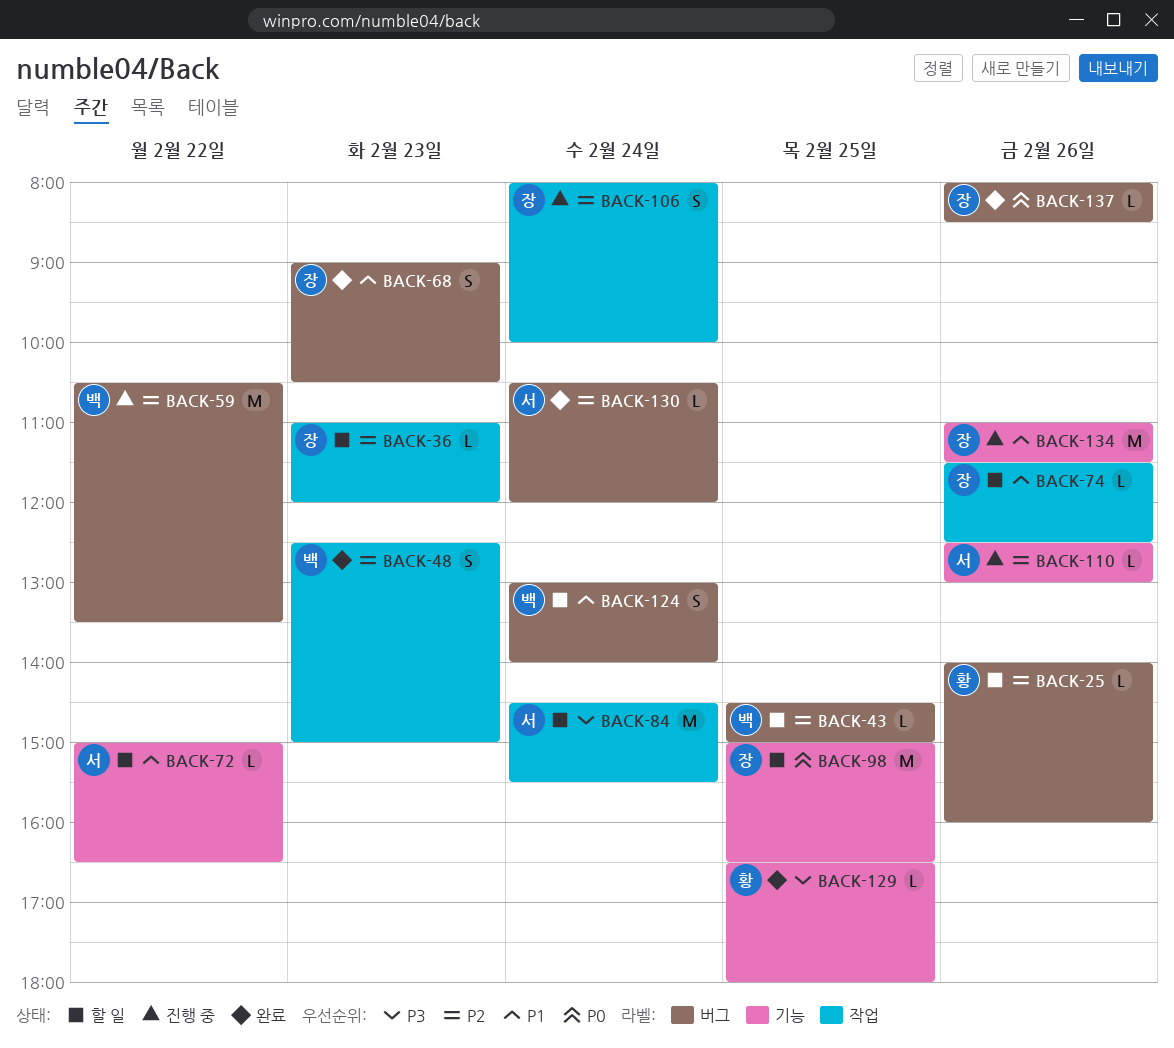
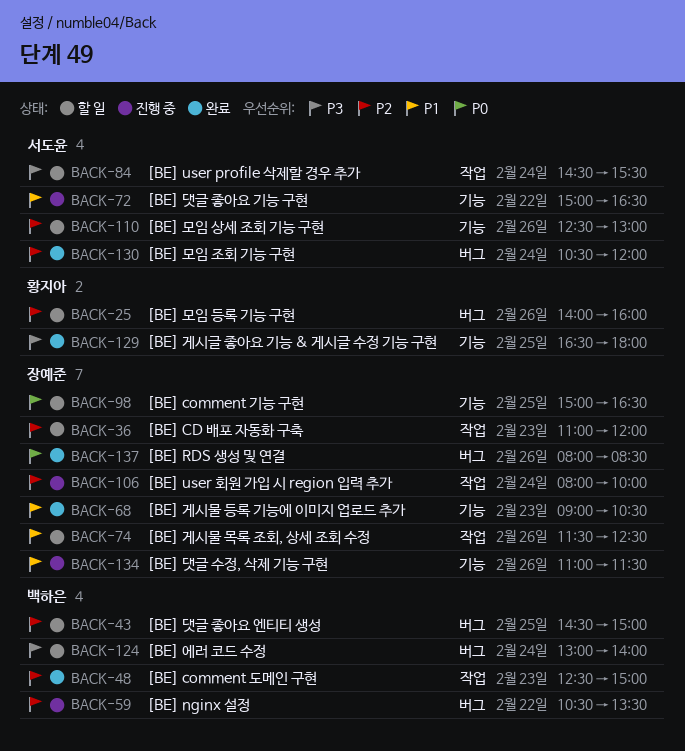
BACK-68, label: 버그 -> 기능
BACK-72, status: 할 일 -> 진행 중
BACK-110, status: 진행 중 -> 할 일
BACK-124, priority: P1 -> P3

